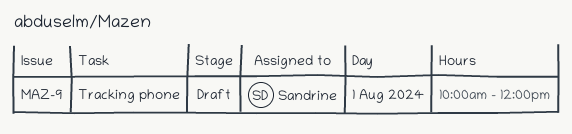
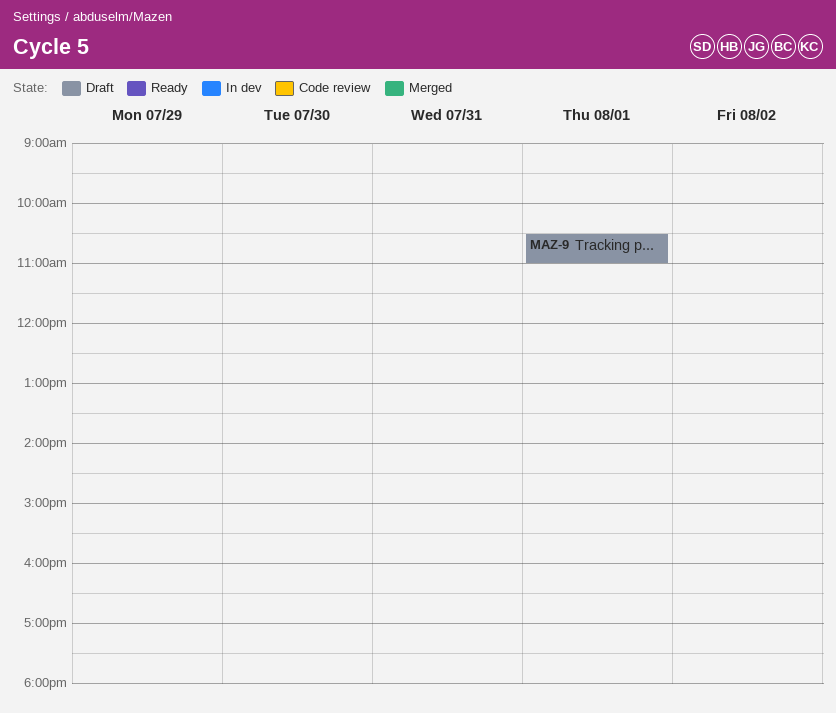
MAZ-9, begins: 10:00 -> 10:30
MAZ-9, ends: 12:00 -> 11:00

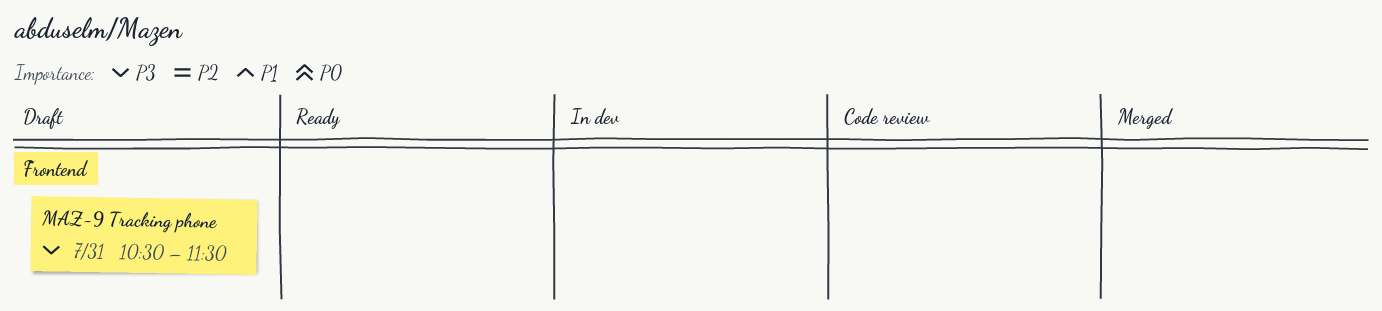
MAZ-9, day: Aug 1 -> Jul 31
MAZ-9, ends: 11:00 -> 11:30

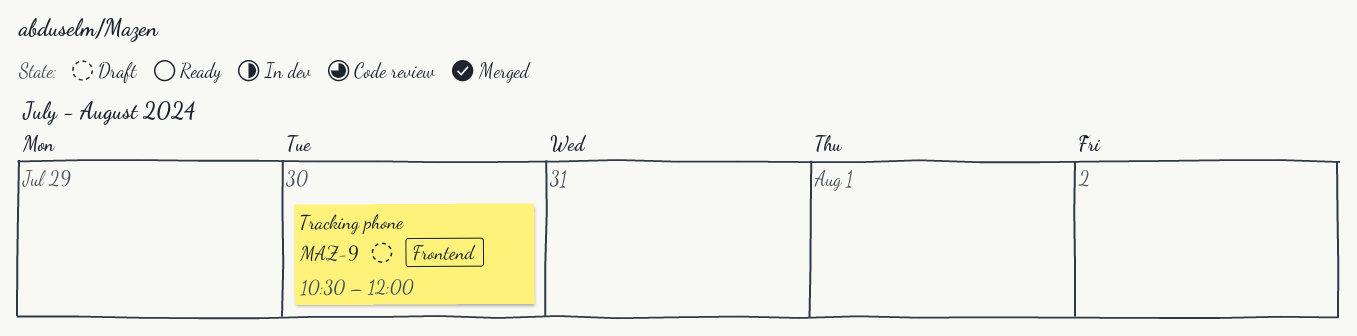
MAZ-9, day: Jul 31 -> Jul 30
MAZ-9, ends: 11:30 -> 12:00

